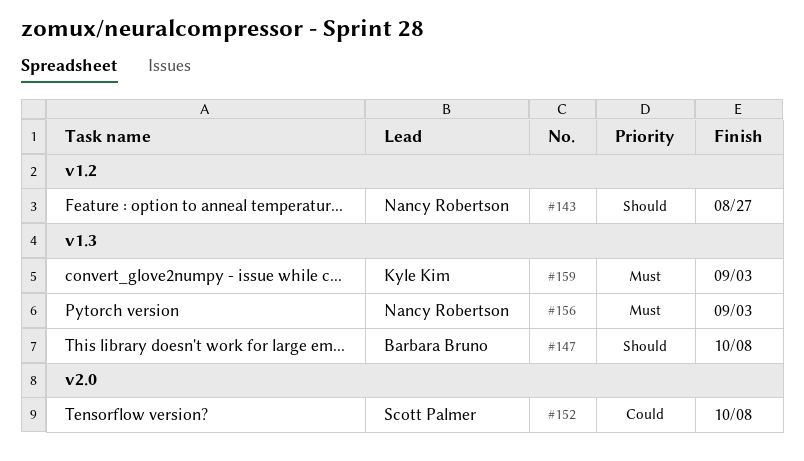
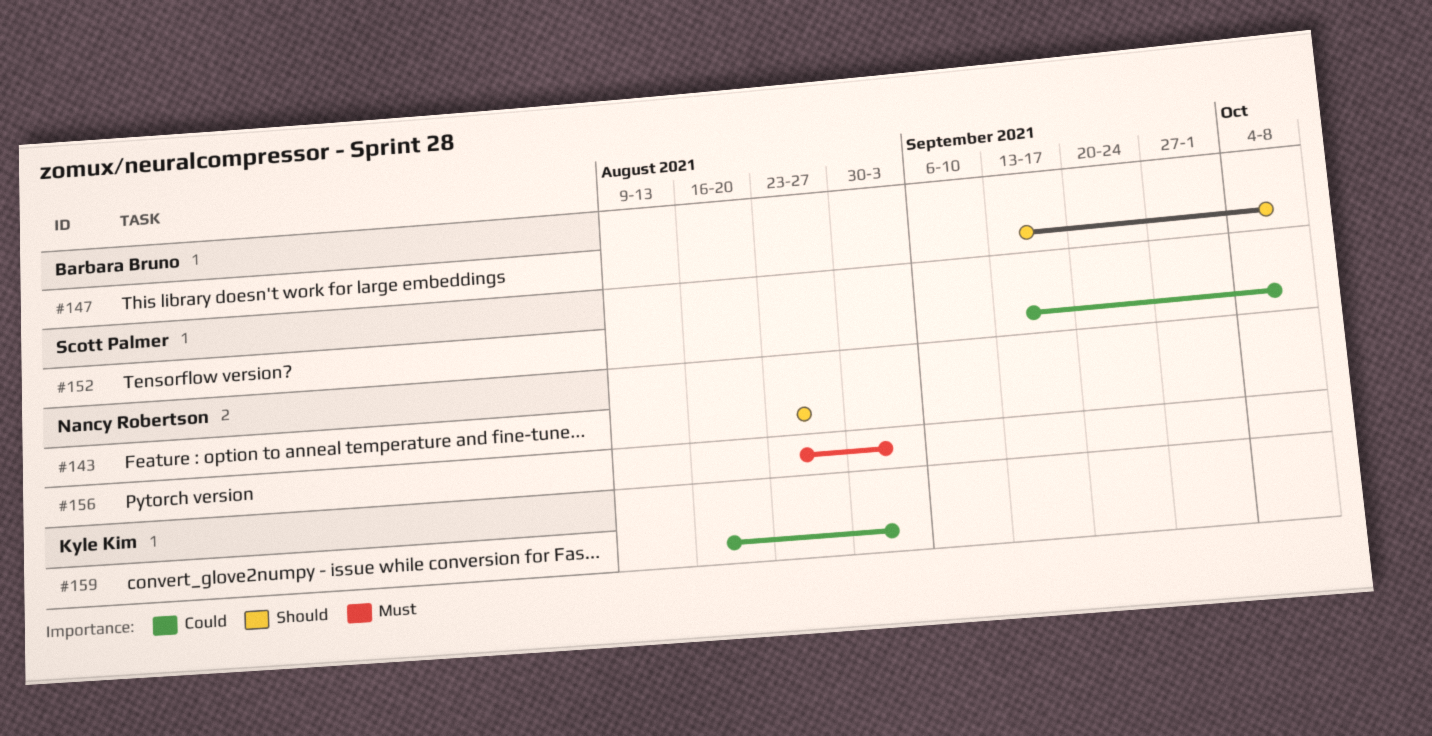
#159, priority: Must -> Could

